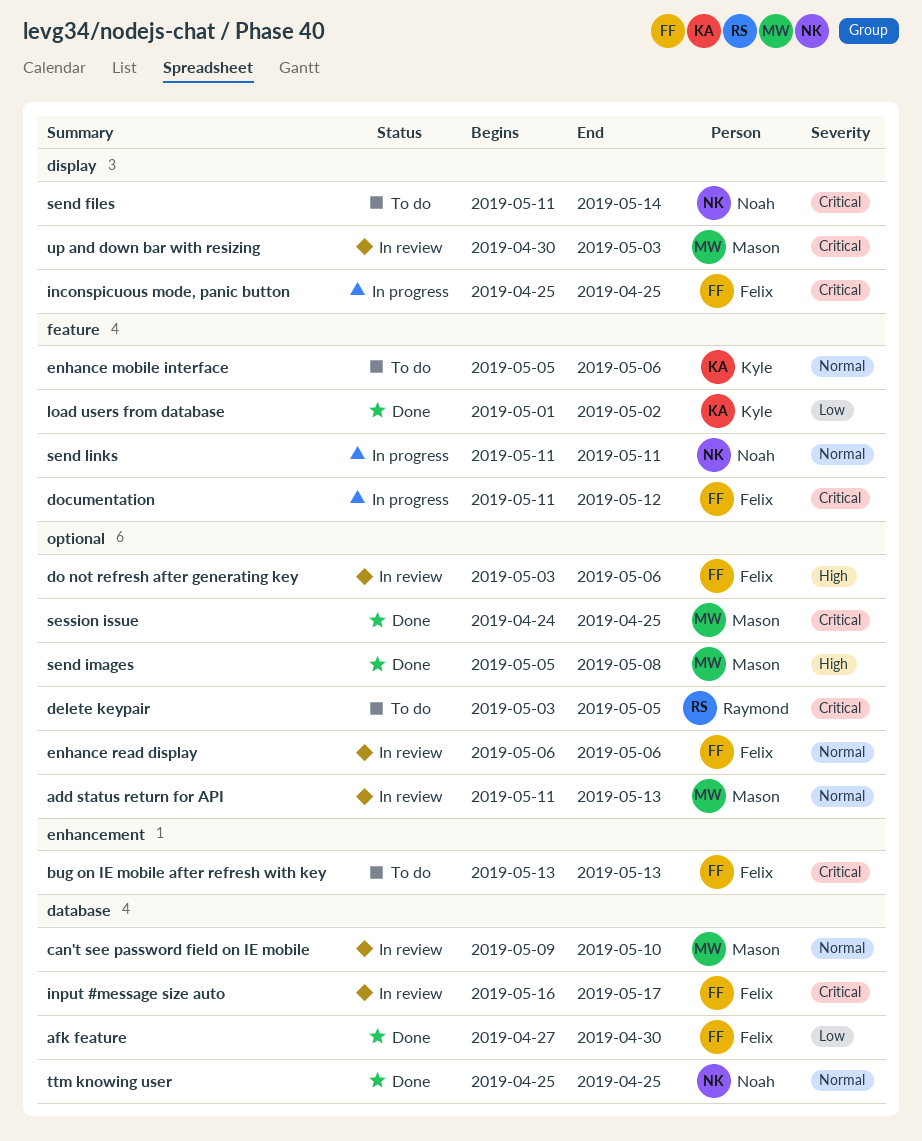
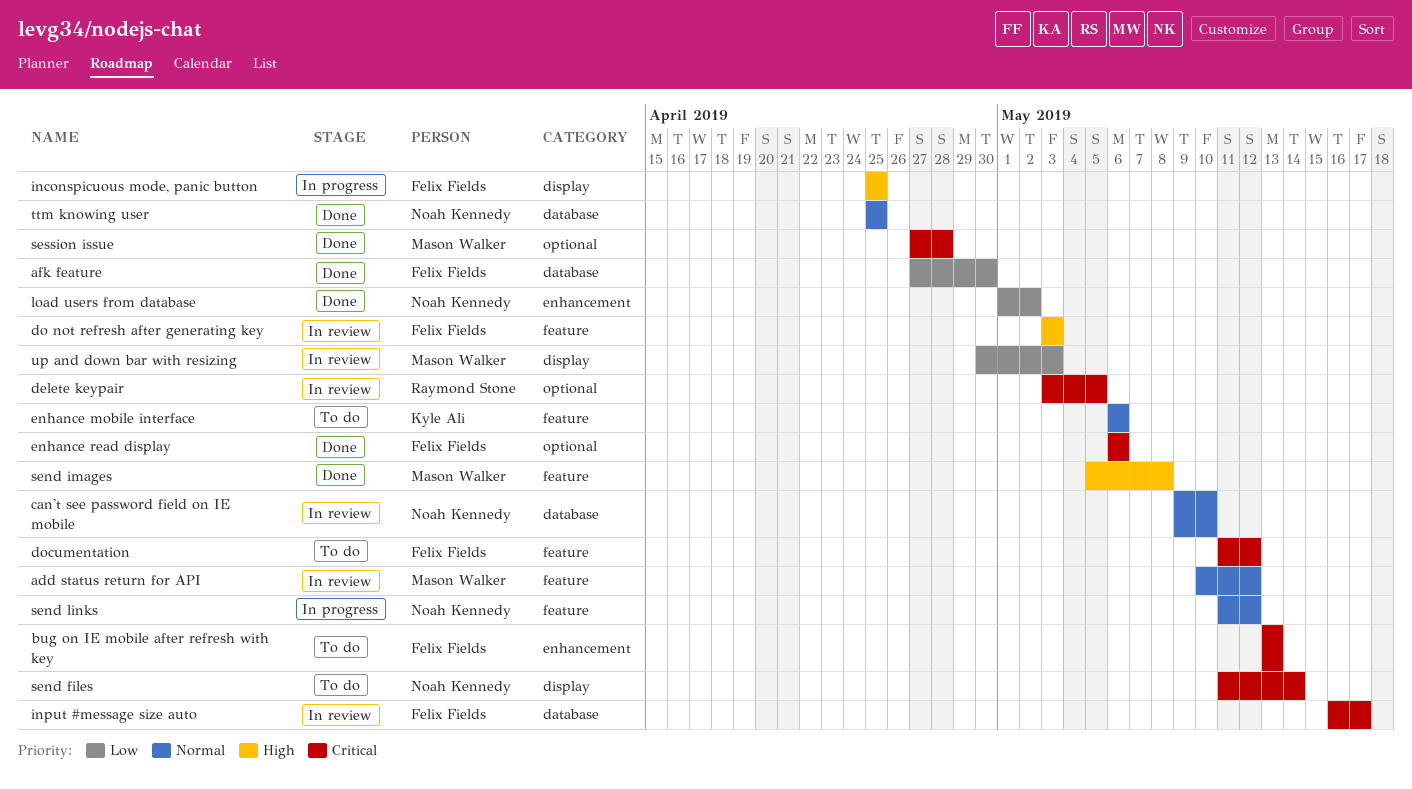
add status return for API, label: optional -> feature
add status return for API, start: May 11 -> May 10
add status return for API, due: May 13 -> May 12
can't see password field on IE mobile, owner: Mason Walker -> Noah Kennedy
delete keypair, status: To do -> In review
do not refresh after generating key, label: optional -> feature
do not refresh after generating key, due: May 6 -> May 3
documentation, status: In progress -> To do
enhance mobile interface, start: May 5 -> May 6
enhance read display, status: In review -> Done
enhance read display, priority: Normal -> Critical
inconspicuous mode, panic button, priority: Critical -> High
load users from database, owner: Kyle Ali -> Noah Kennedy
load users from database, label: feature -> enhancement
send images, label: optional -> feature
send links, due: May 11 -> May 12
session issue, start: Apr 24 -> Apr 27
session issue, due: Apr 25 -> Apr 28
up and down bar with resizing, priority: Critical -> Low

